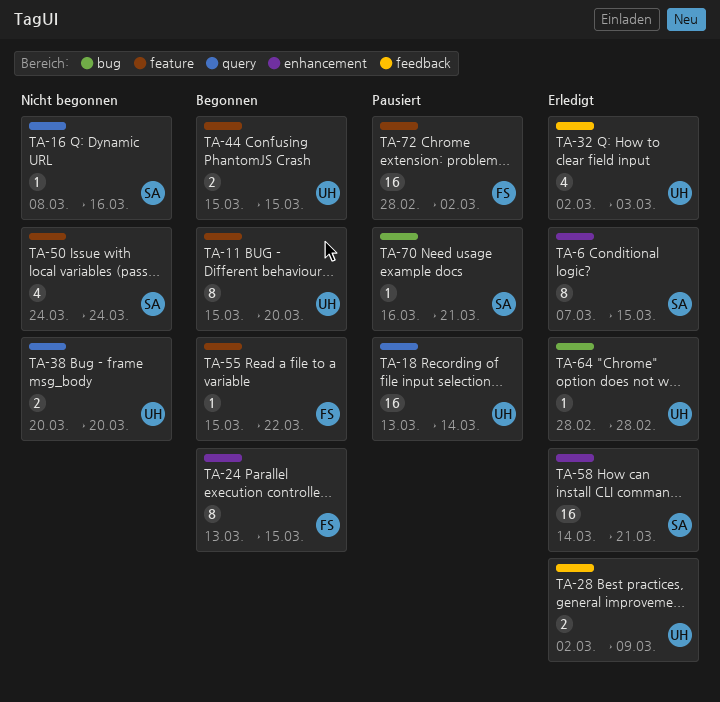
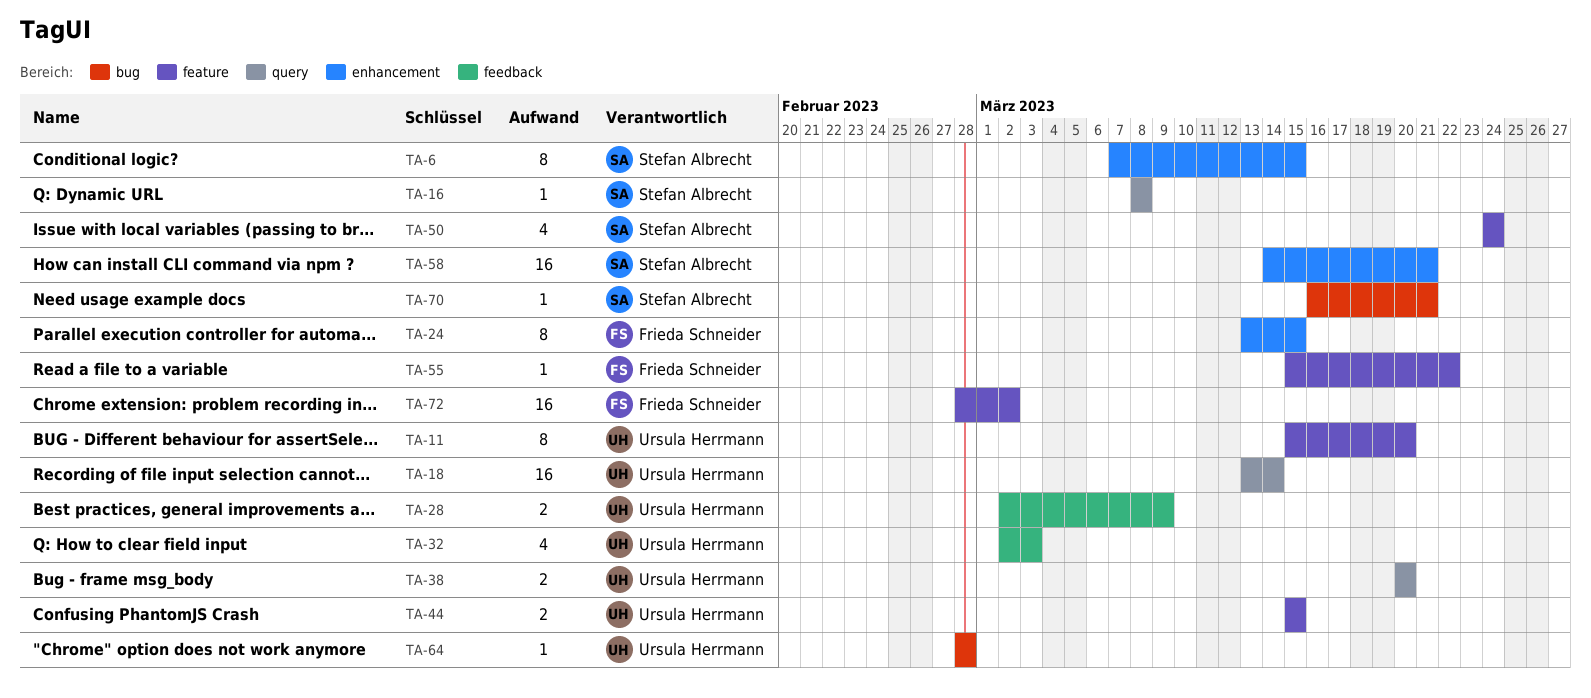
TA-16, due: Mar 16 -> Mar 8

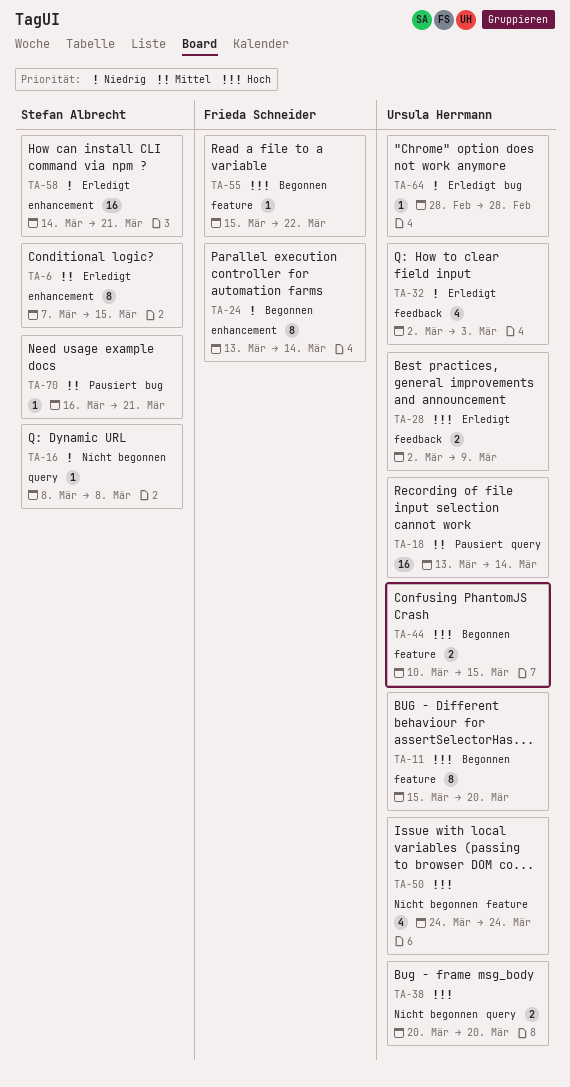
TA-24, due: Mar 15 -> Mar 14
TA-44, start: Mar 15 -> Mar 10
TA-50, owner: Stefan Albrecht -> Ursula Herrmann
TA-72: present -> none

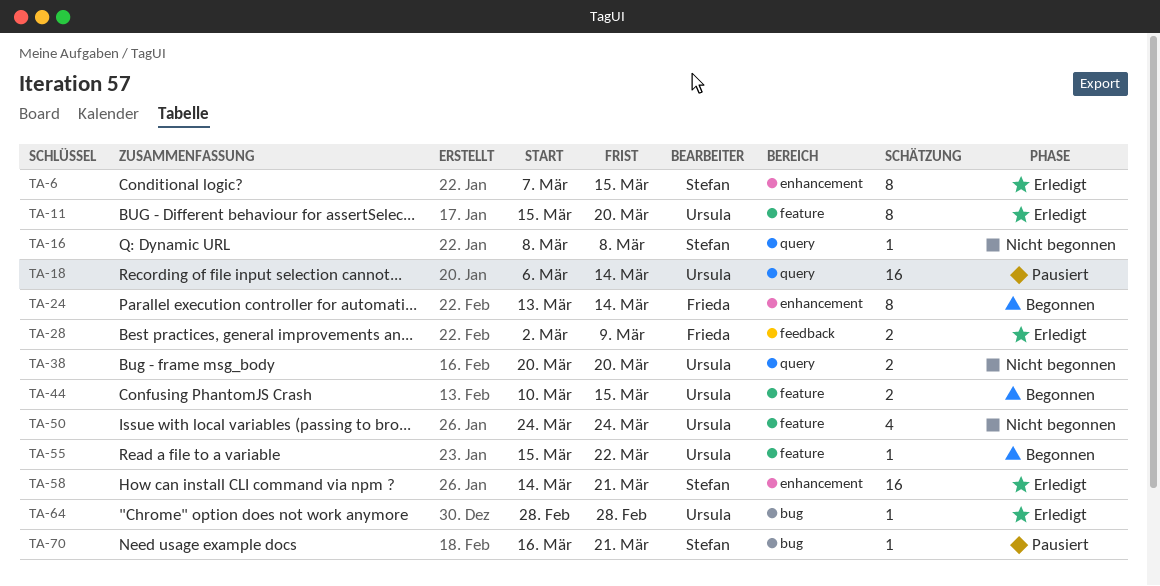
TA-11, status: Begonnen -> Erledigt
TA-18, start: Mar 13 -> Mar 6
TA-28, owner: Ursula Herrmann -> Frieda Schneider
TA-32: present -> none
TA-55, owner: Frieda Schneider -> Ursula Herrmann

